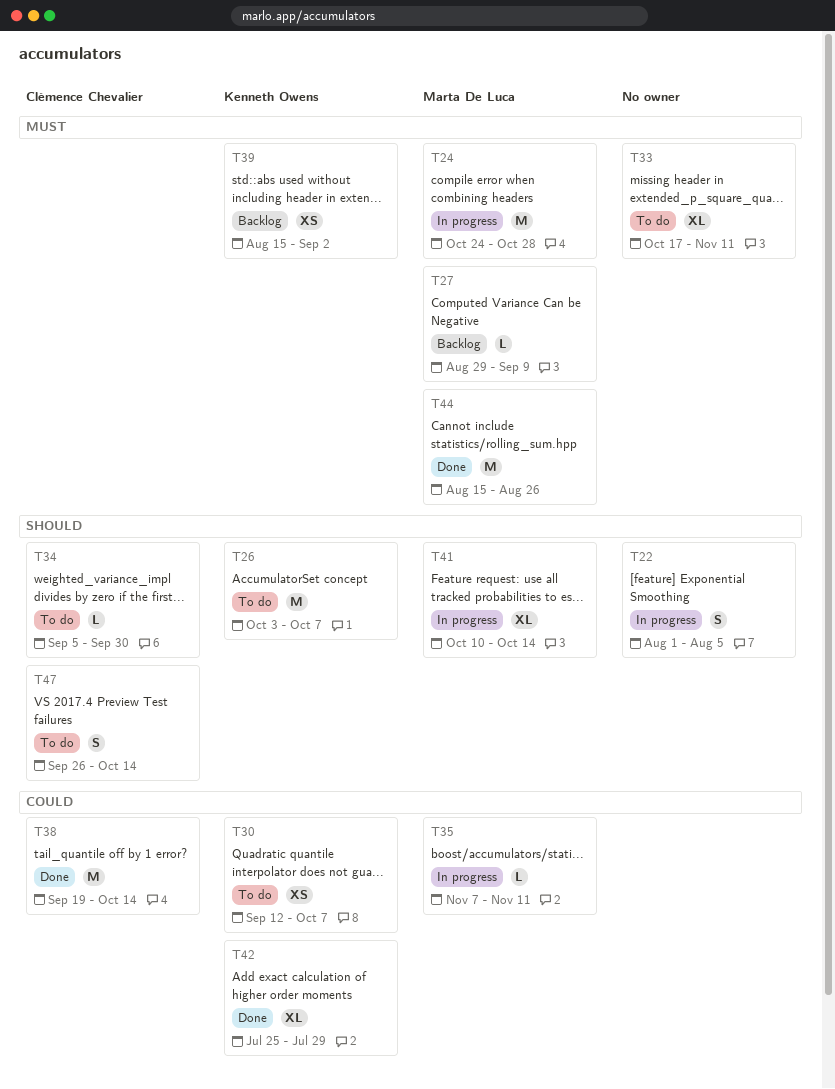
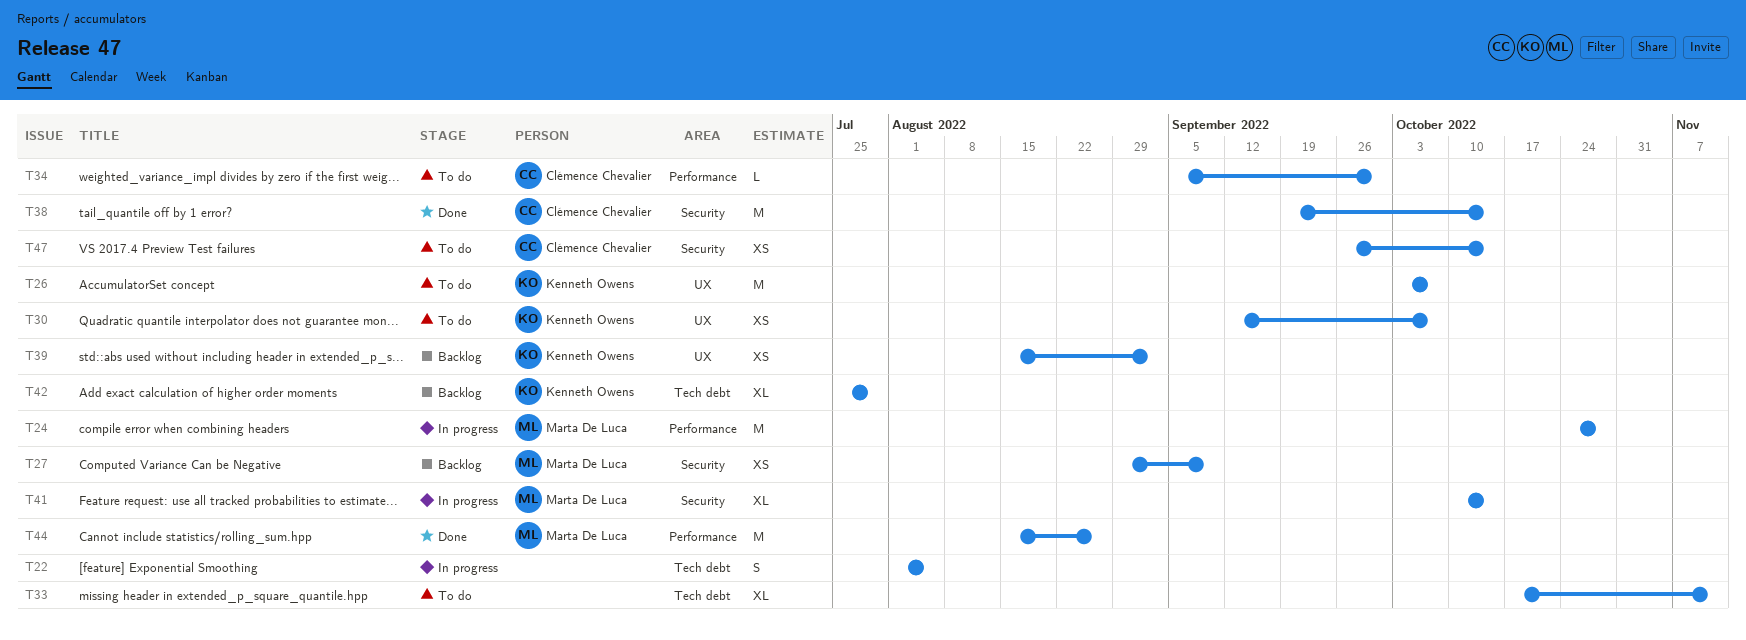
T27, estimate: L -> XS
T35: present -> none
T42, status: Done -> Backlog
T47, estimate: S -> XS

